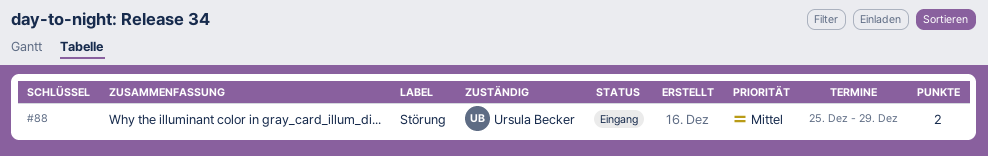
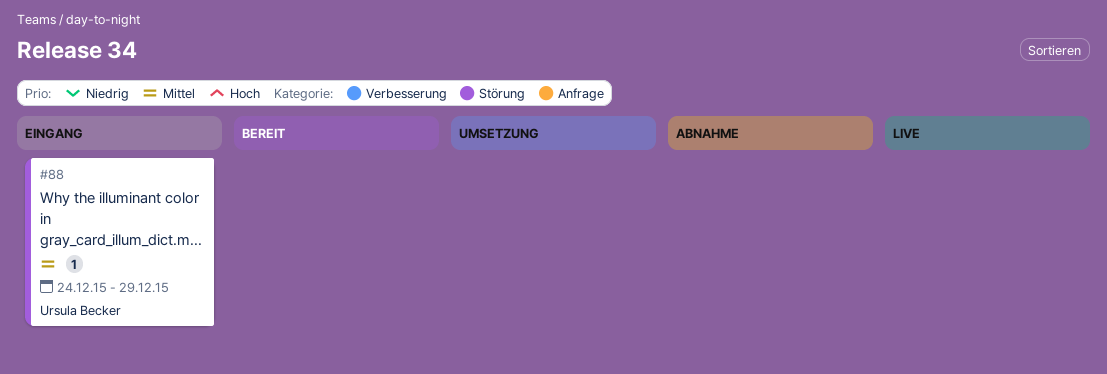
#88, estimate: 2 -> 1
#88, start: Dec 25 -> Dec 24

